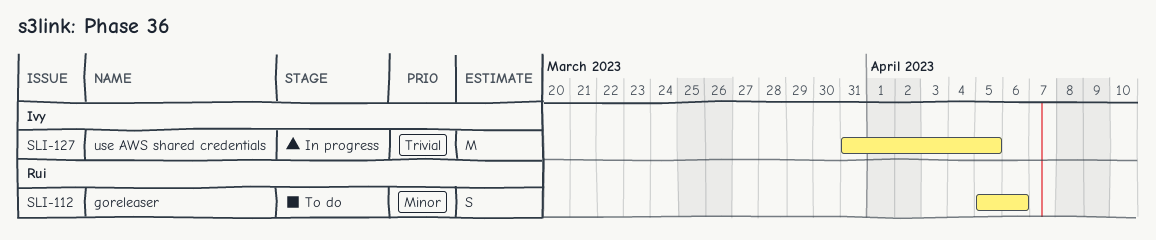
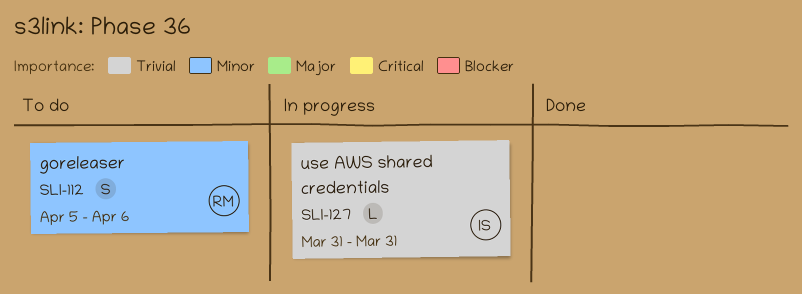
SLI-127, estimate: M -> L
SLI-127, due: Apr 5 -> Mar 31

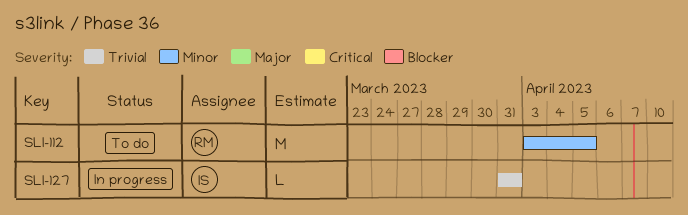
SLI-112, estimate: S -> M
SLI-112, start: Apr 5 -> Apr 3
SLI-112, due: Apr 6 -> Apr 5

